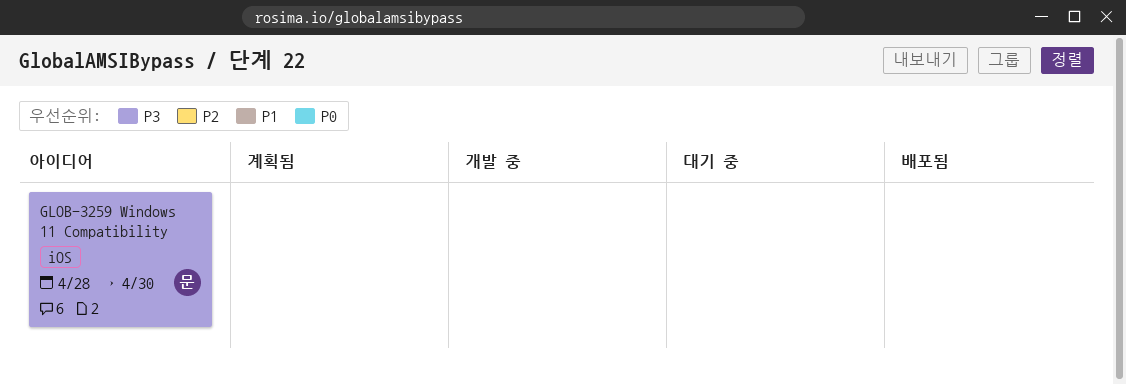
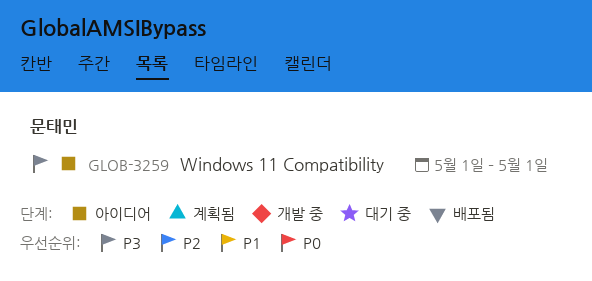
GLOB-3259, start: Apr 28 -> May 1
GLOB-3259, due: Apr 30 -> May 1

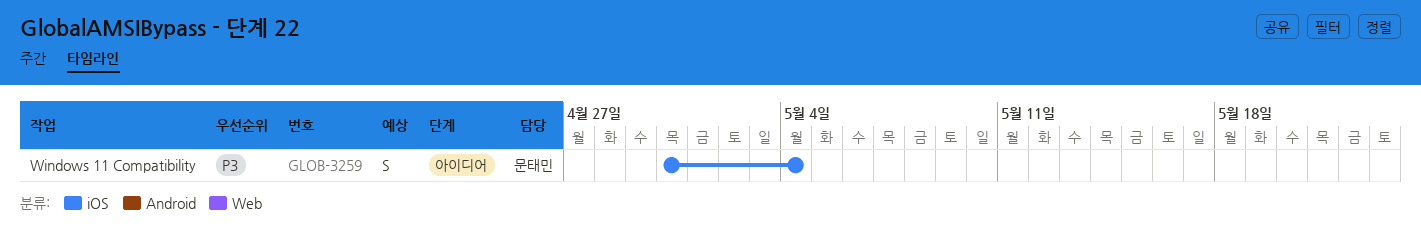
GLOB-3259, start: May 1 -> Apr 30
GLOB-3259, due: May 1 -> May 4

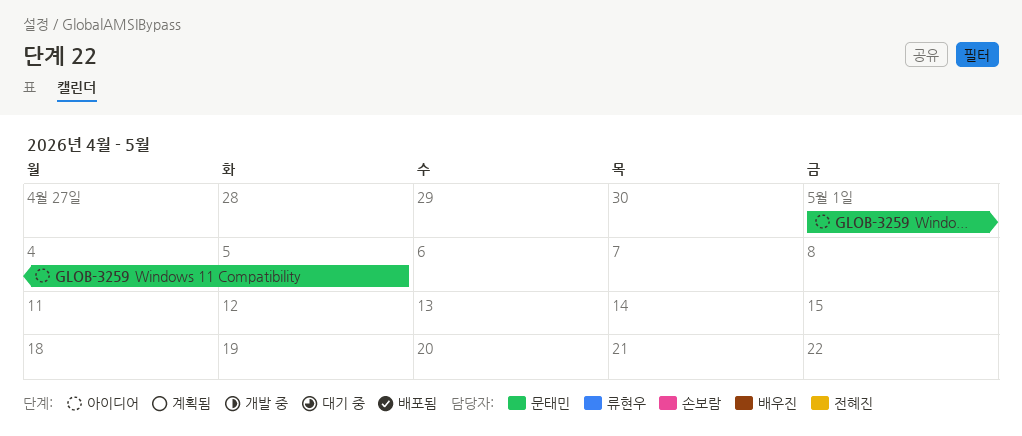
GLOB-3259, start: Apr 30 -> May 1
GLOB-3259, due: May 4 -> May 5

